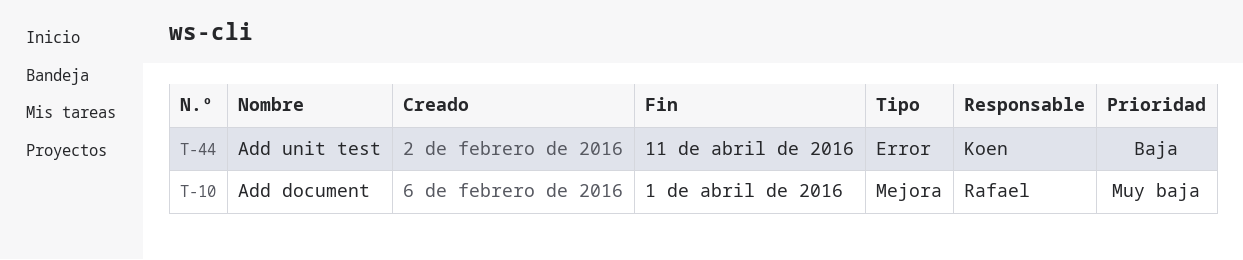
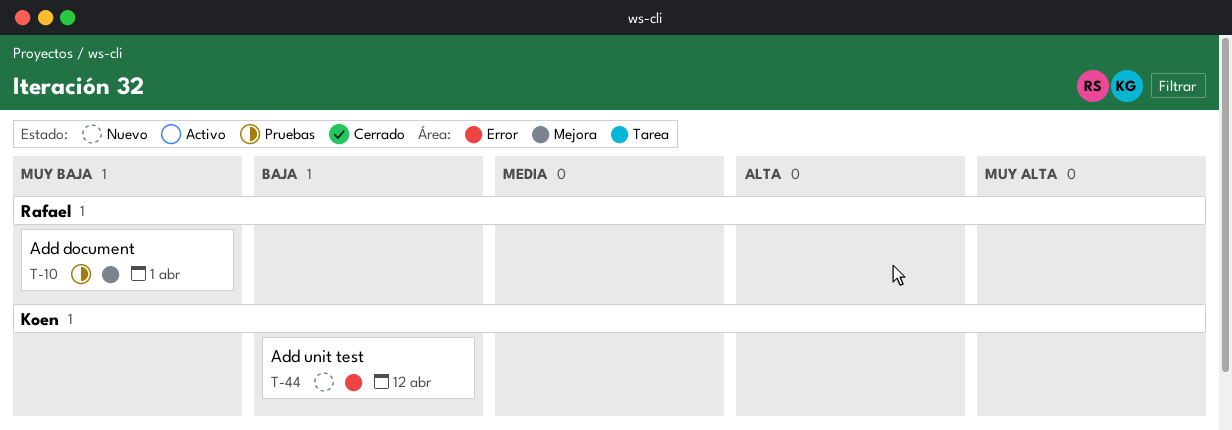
T-44, due: Apr 11 -> Apr 12

